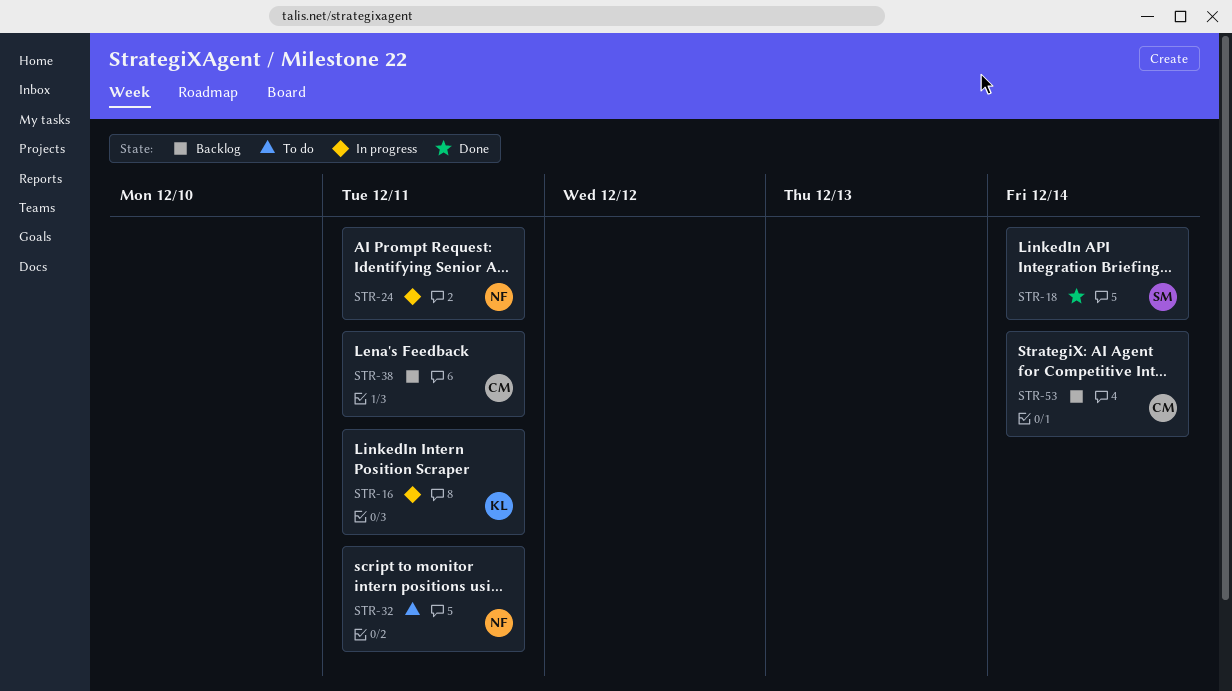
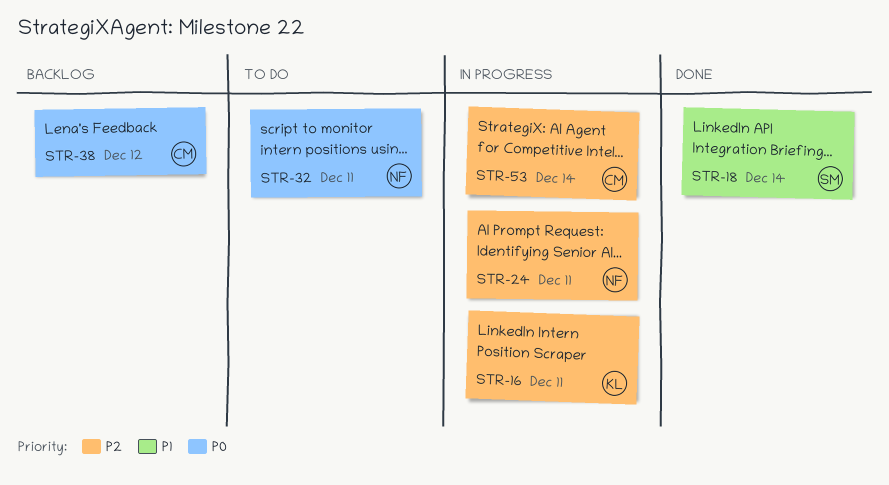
STR-38, due: Dec 11 -> Dec 12
STR-53, status: Backlog -> In progress

